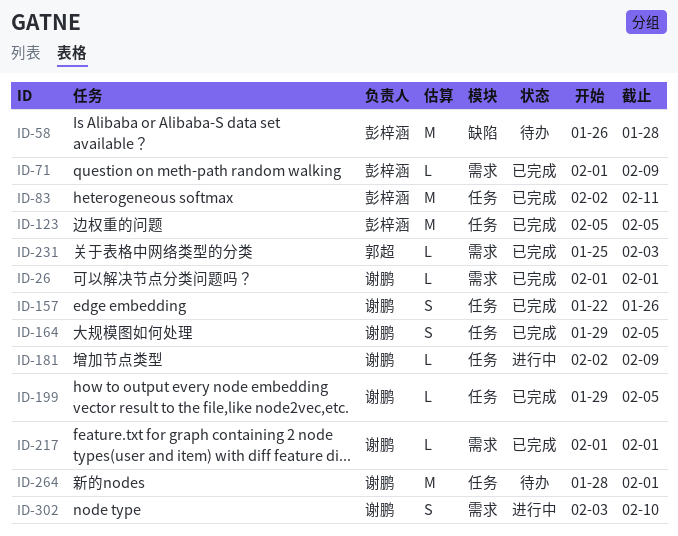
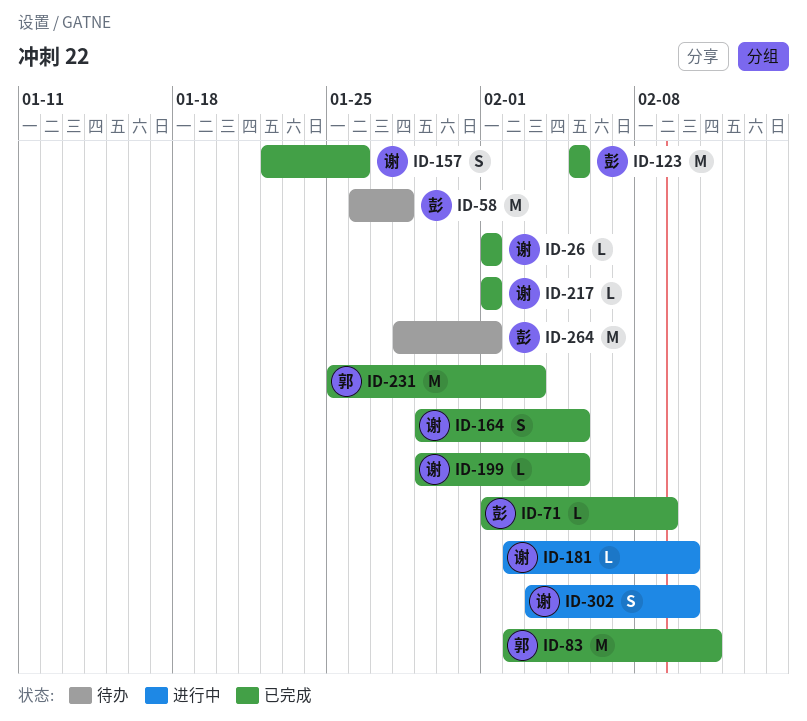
ID-83, owner: 彭梓涵 -> 郭超
ID-181, due: Feb 9 -> Feb 10
ID-231, estimate: L -> M
ID-264, owner: 谢鹏 -> 彭梓涵

